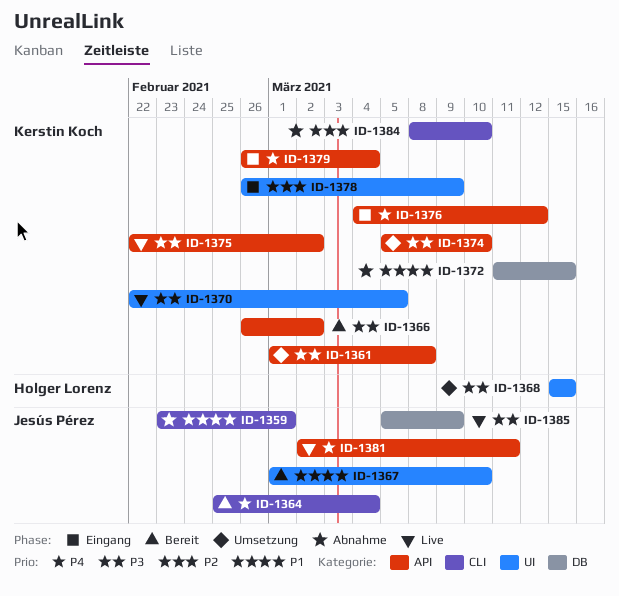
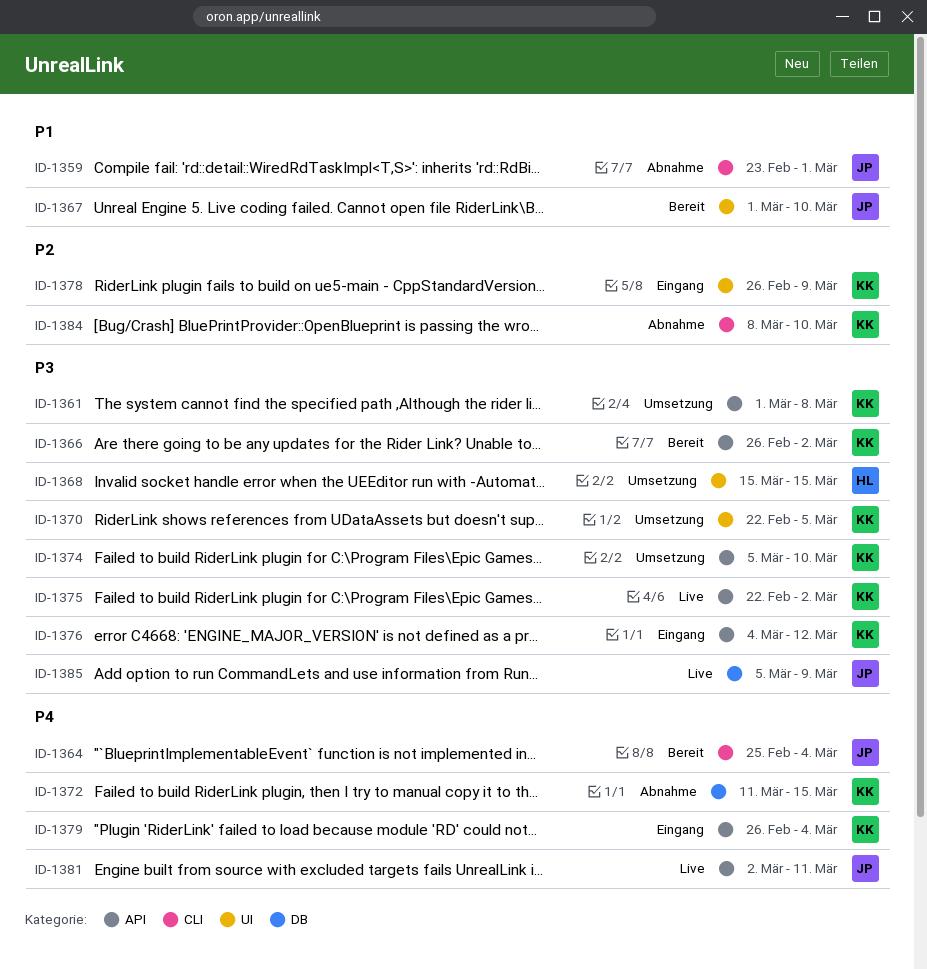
ID-1370, status: Live -> Umsetzung
ID-1372, priority: P1 -> P4
ID-1376, priority: P4 -> P3

